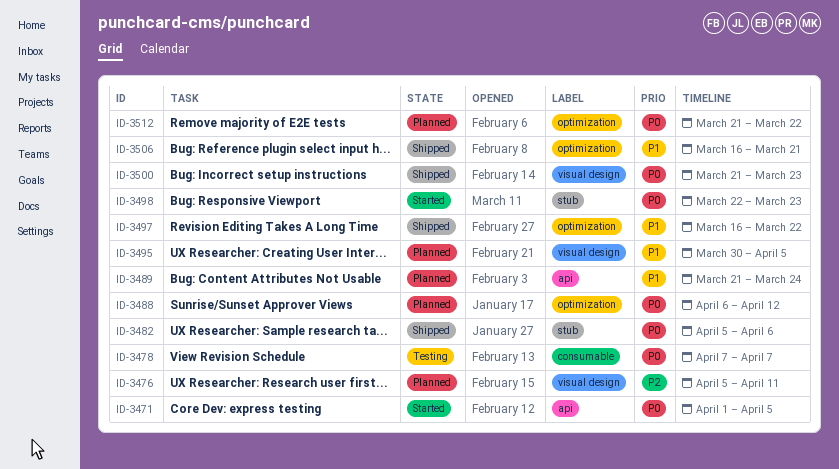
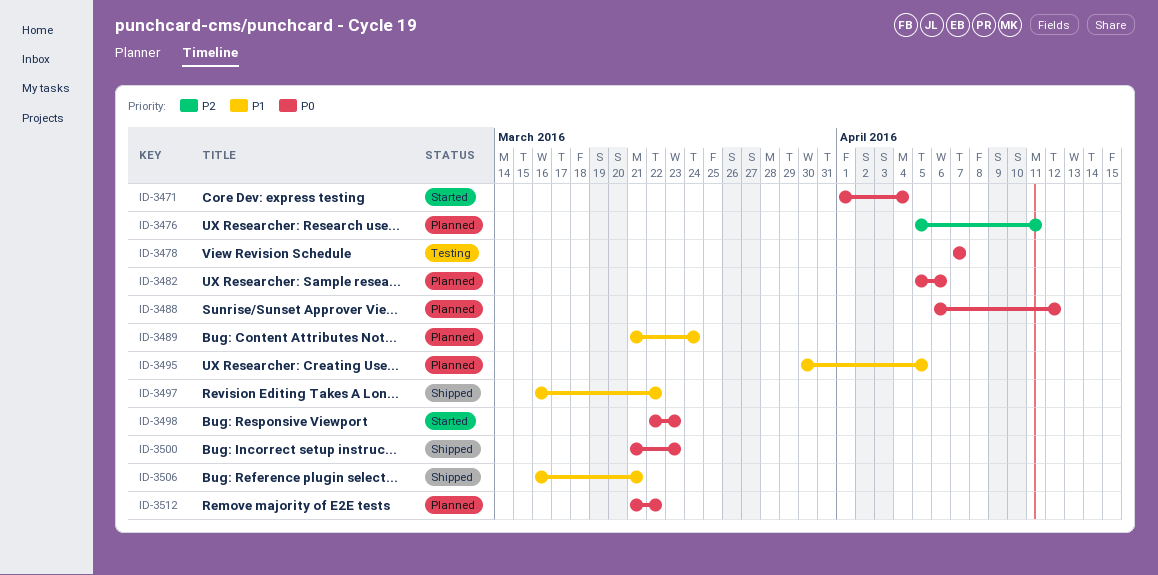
ID-3471, due: Apr 5 -> Apr 4
ID-3482, status: Shipped -> Planned

